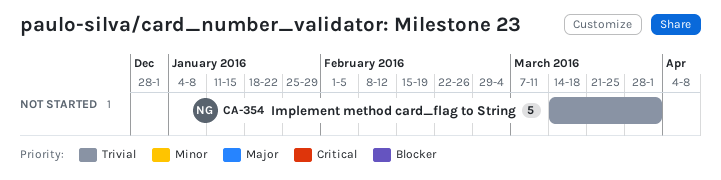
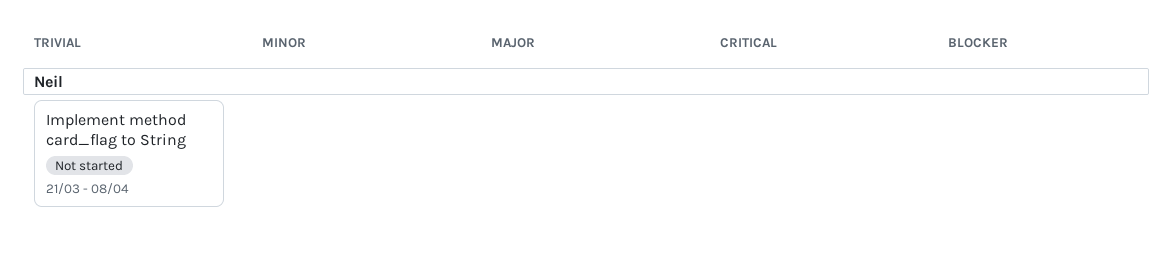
Implement method card_flag to String, start: Mar 14 -> Mar 21
Implement method card_flag to String, due: Apr 1 -> Apr 8

